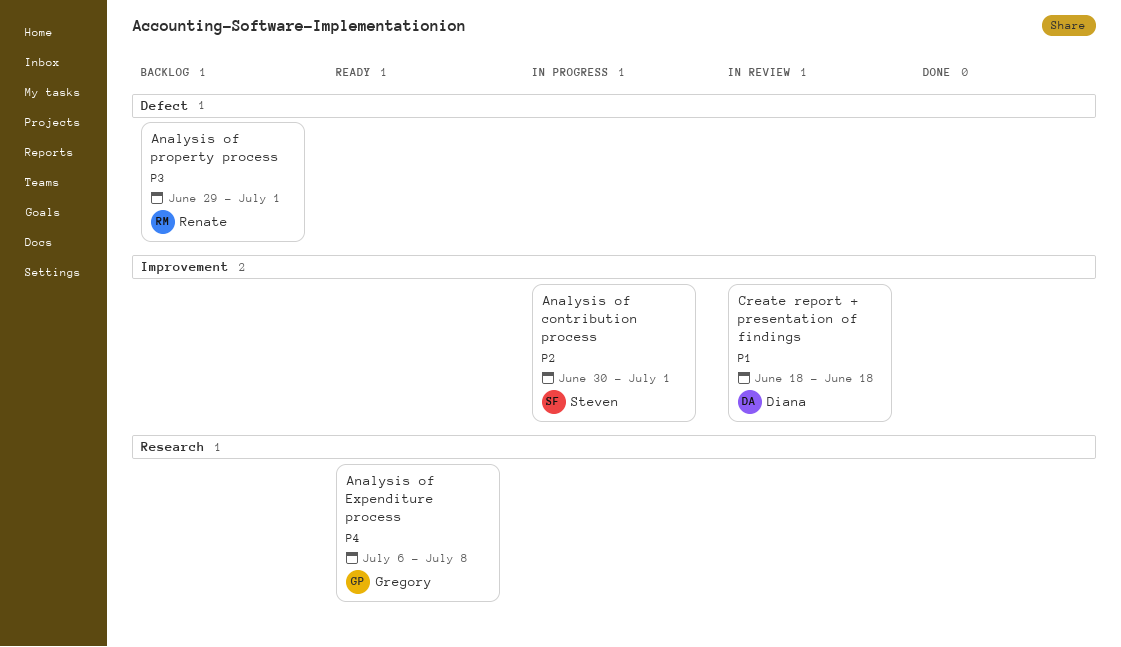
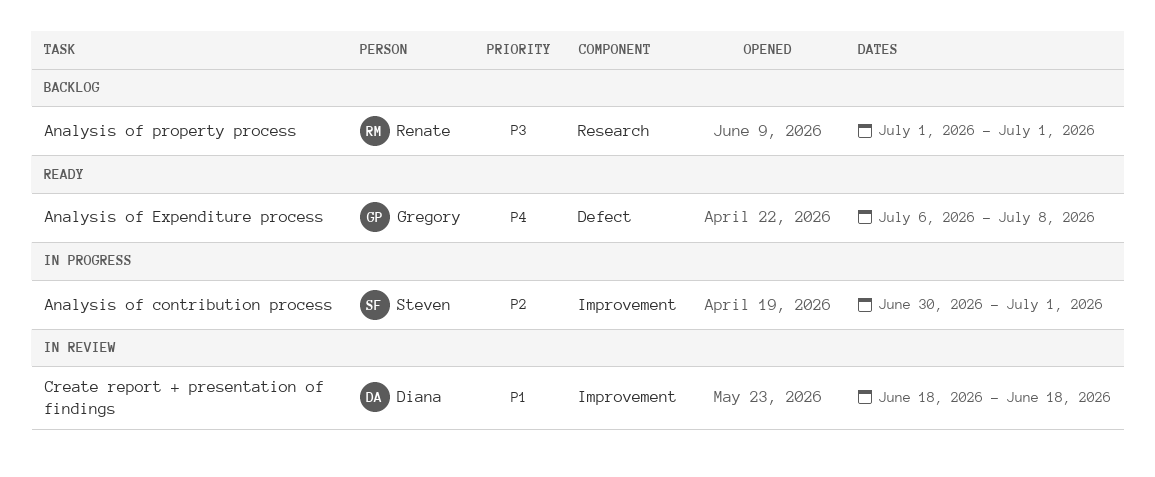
Analysis of Expenditure process, label: Research -> Defect
Analysis of property process, label: Defect -> Research
Analysis of property process, start: Jun 29 -> Jul 1

